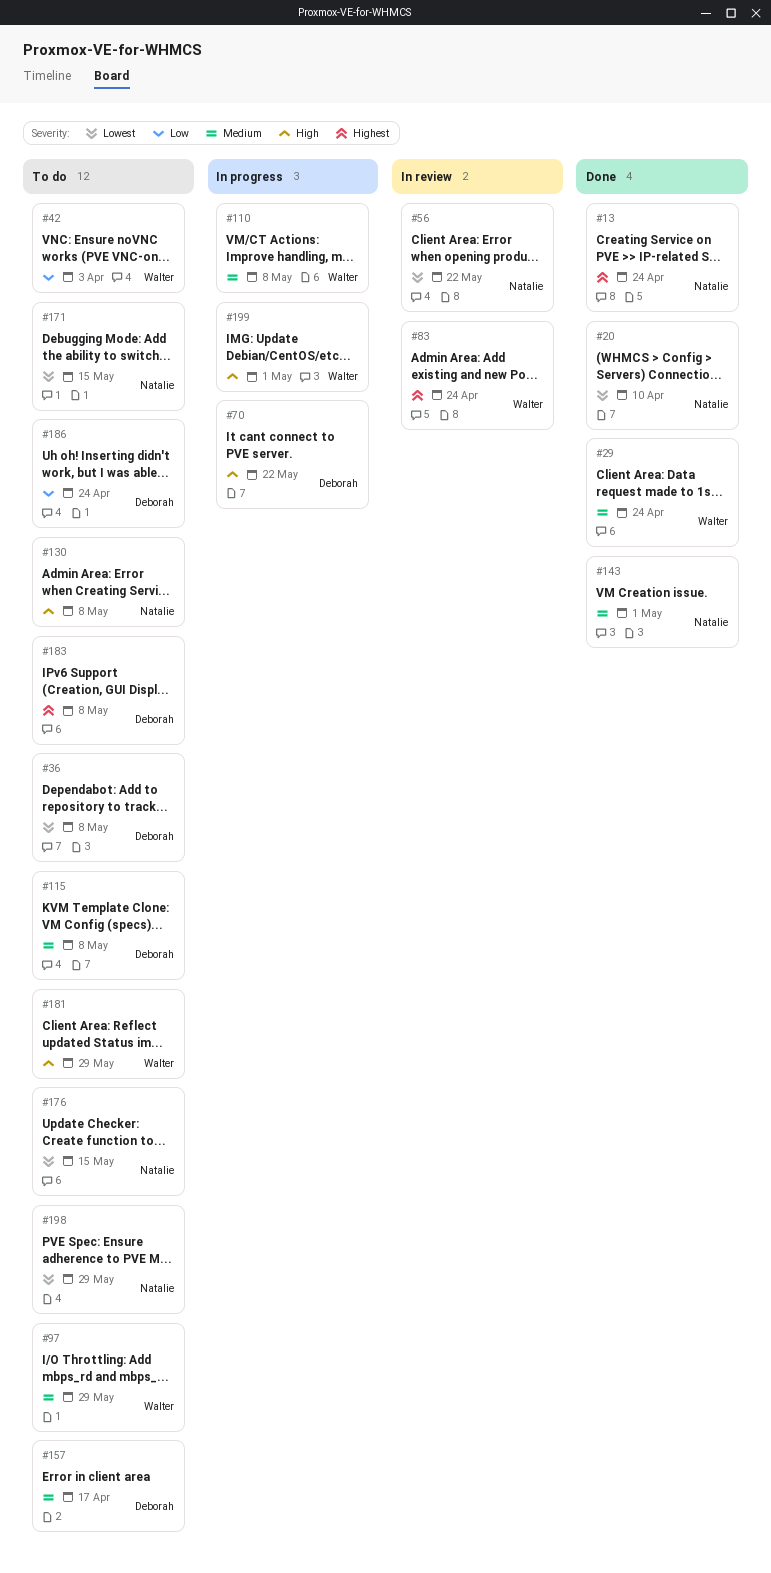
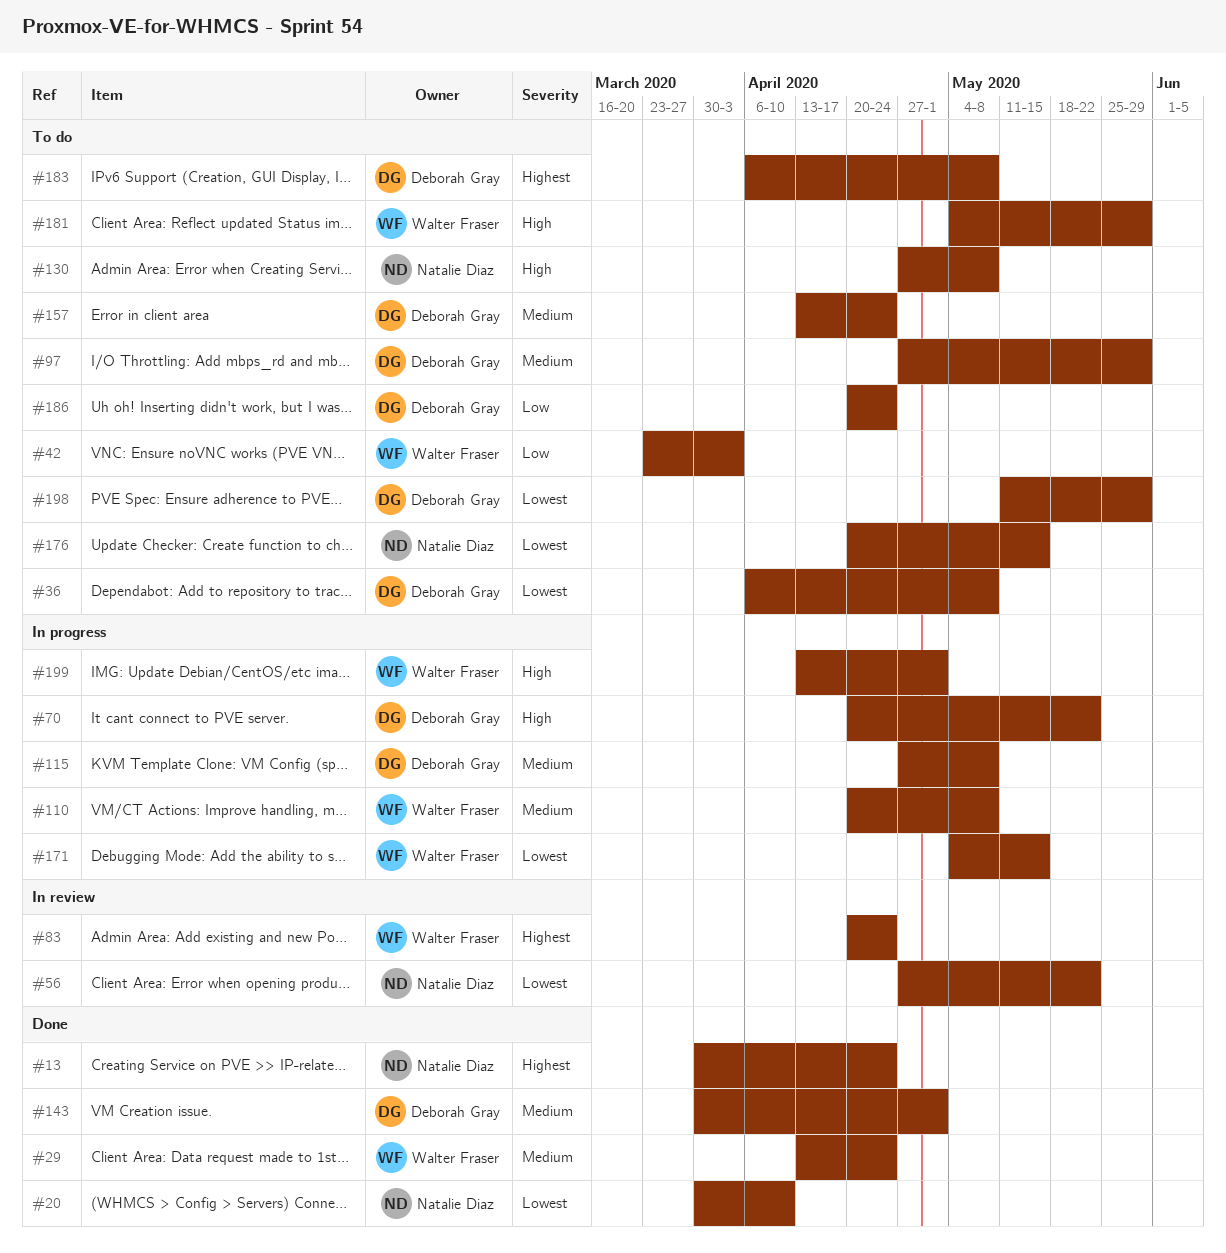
#97, owner: Walter Fraser -> Deborah Gray
#115, status: To do -> In progress
#143, owner: Natalie Diaz -> Deborah Gray
#157, due: Apr 17 -> Apr 24
#171, status: To do -> In progress
#171, owner: Natalie Diaz -> Walter Fraser
#198, owner: Natalie Diaz -> Deborah Gray

